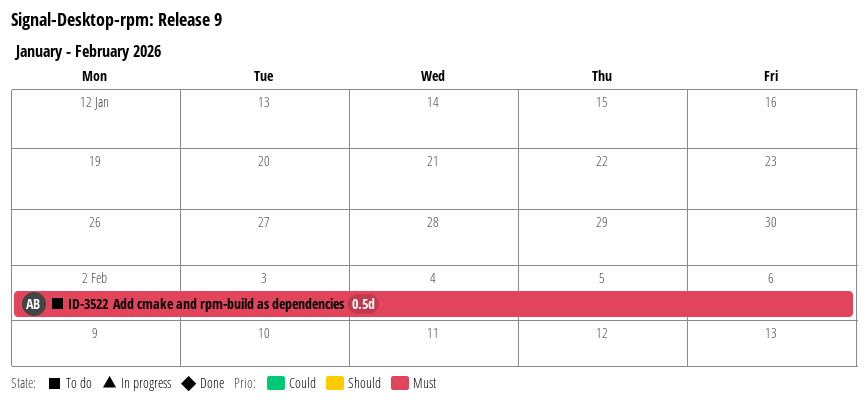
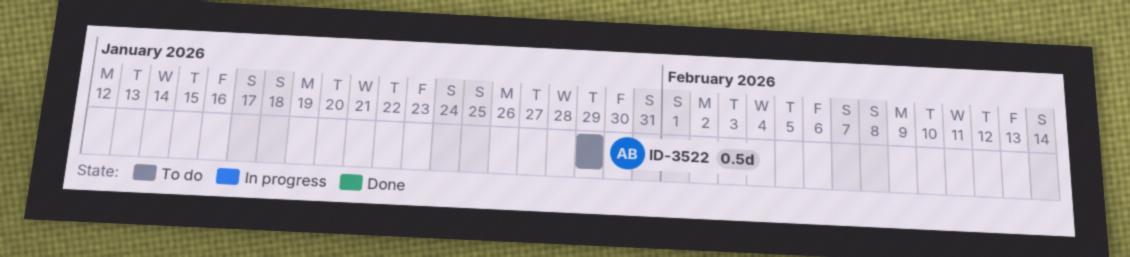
ID-3522, start: Feb 2 -> Jan 29
ID-3522, due: Feb 6 -> Jan 29

